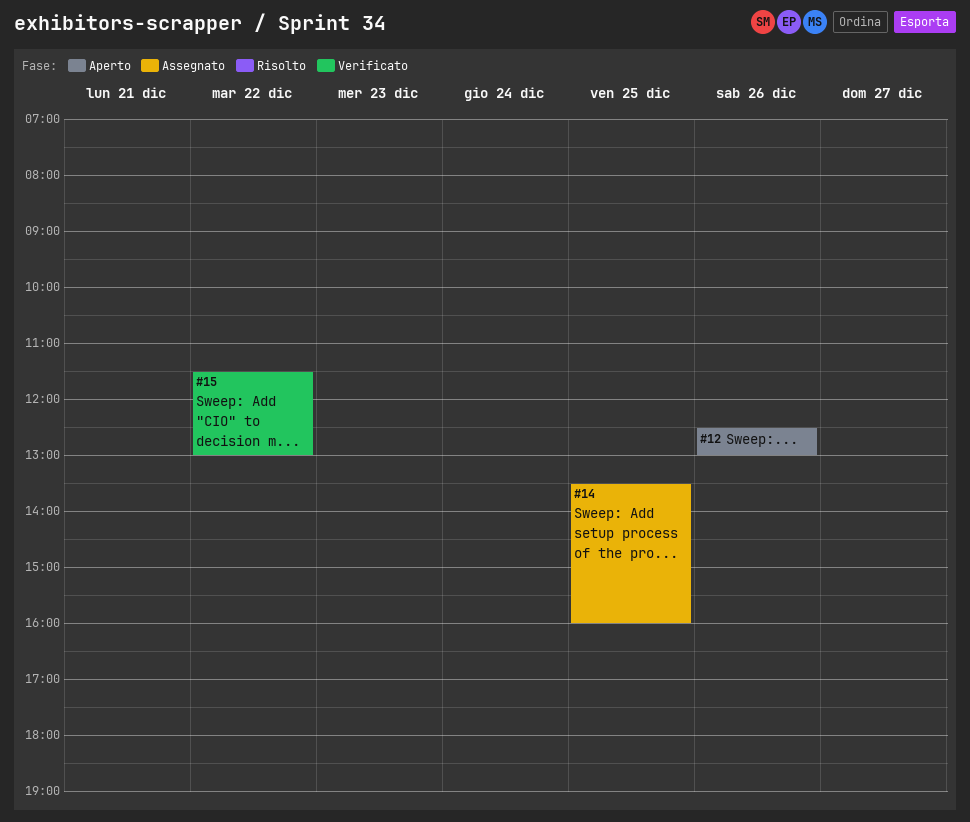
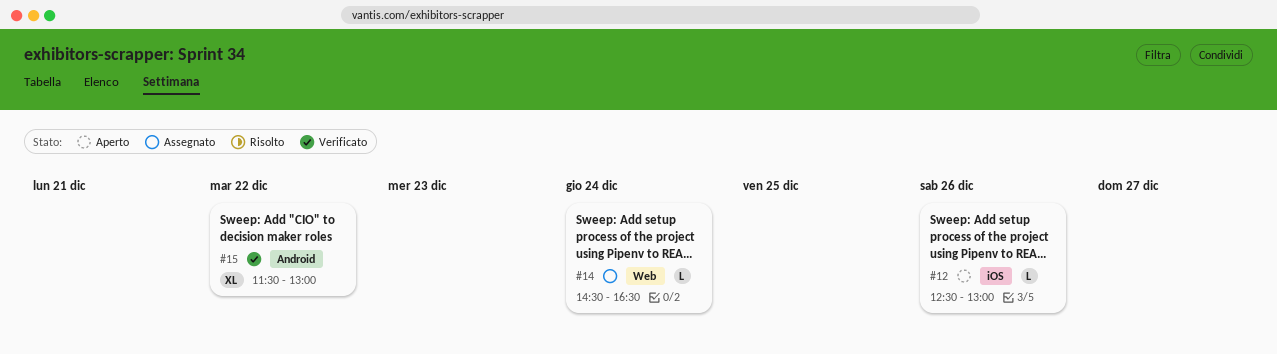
#14, day: Dec 25 -> Dec 24
#14, begins: 13:30 -> 14:30
#14, ends: 16:00 -> 16:30

